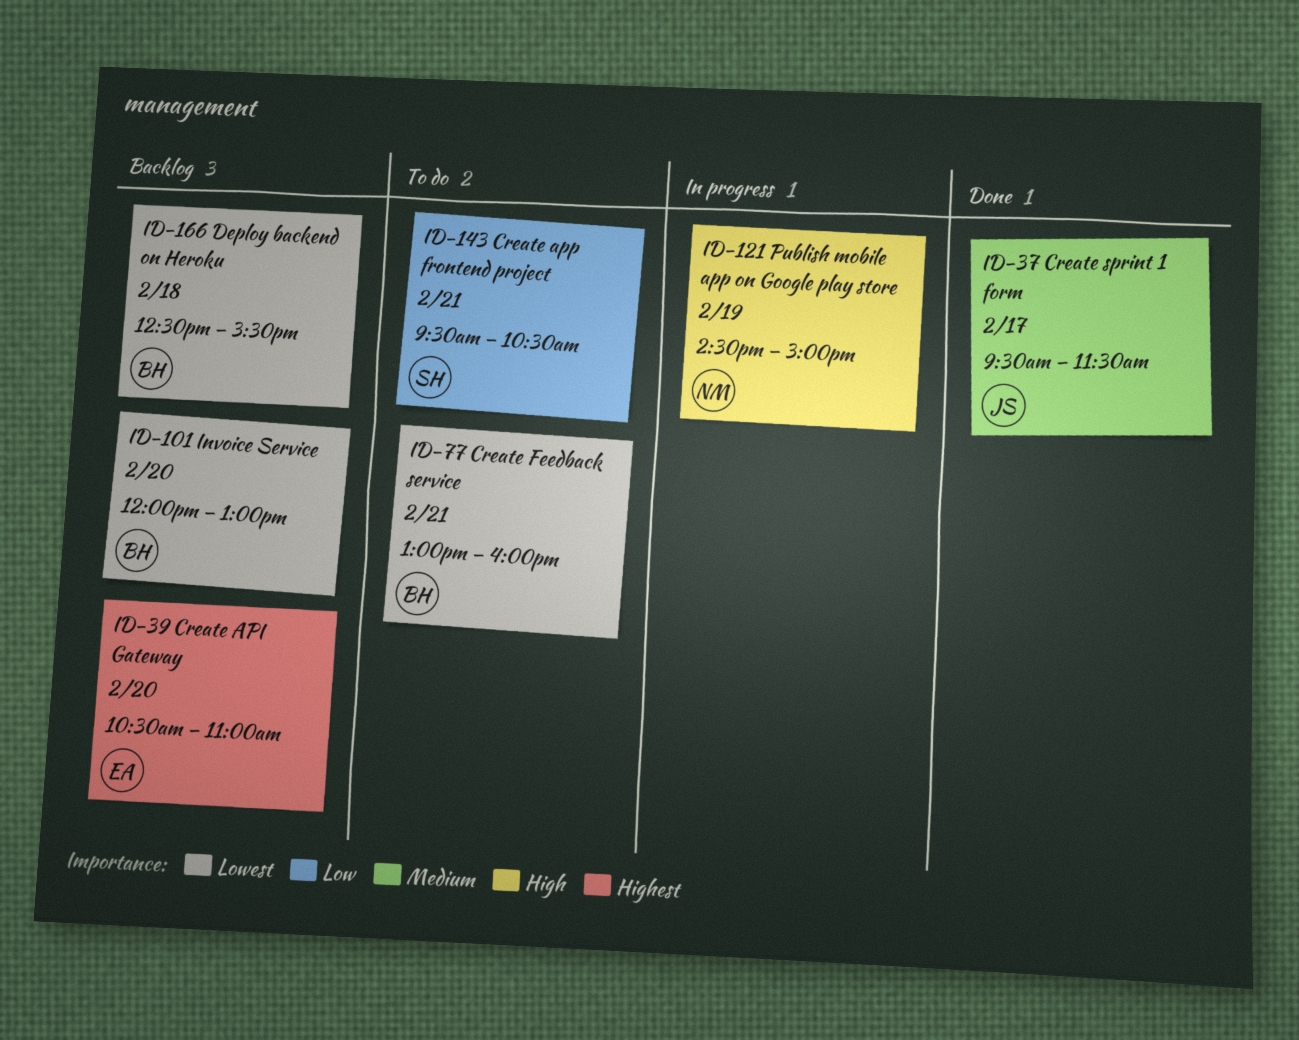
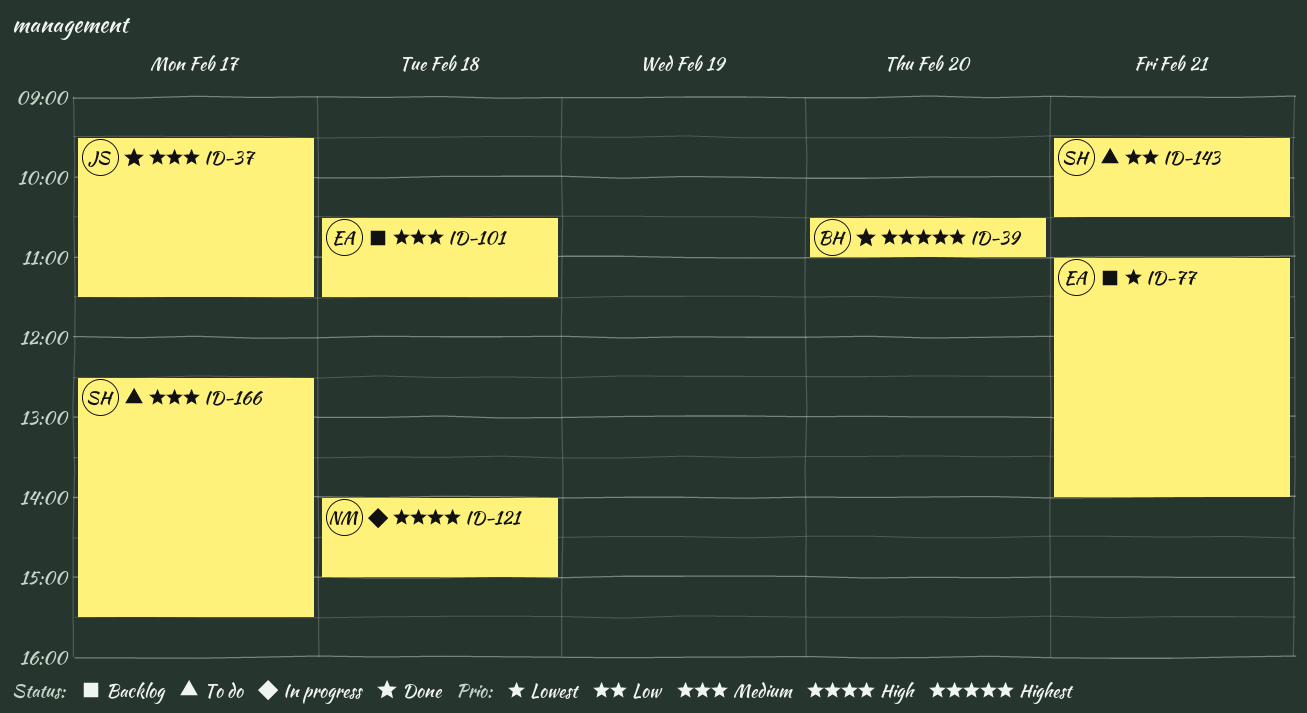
ID-39, status: Backlog -> Done
ID-39, owner: EA -> BH
ID-77, status: To do -> Backlog
ID-77, owner: BH -> EA
ID-77, begins: 13:00 -> 11:00
ID-77, ends: 16:00 -> 14:00
ID-101, owner: BH -> EA
ID-101, priority: Lowest -> Medium
ID-101, day: Feb 20 -> Feb 18
ID-101, begins: 12:00 -> 10:30
ID-101, ends: 13:00 -> 11:30
ID-121, day: Feb 19 -> Feb 18
ID-121, begins: 14:30 -> 14:00
ID-166, status: Backlog -> To do
ID-166, owner: BH -> SH
ID-166, priority: Lowest -> Medium
ID-166, day: Feb 18 -> Feb 17

